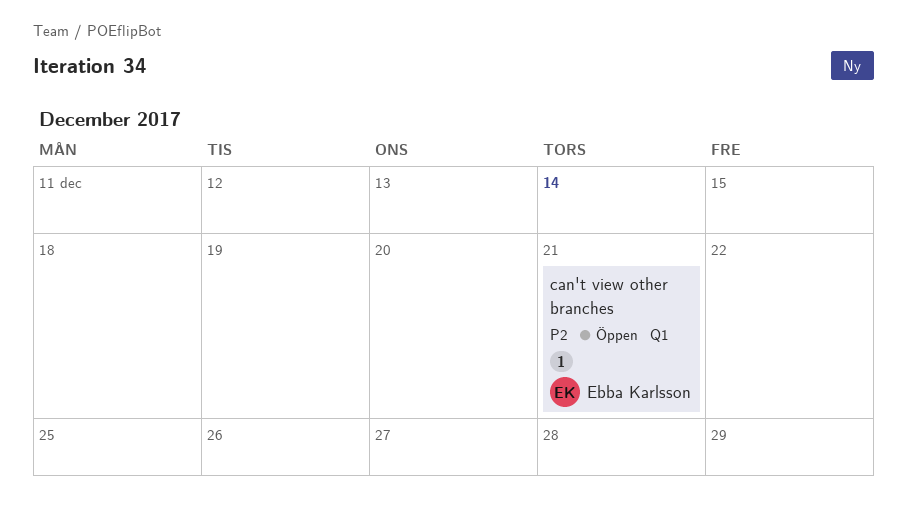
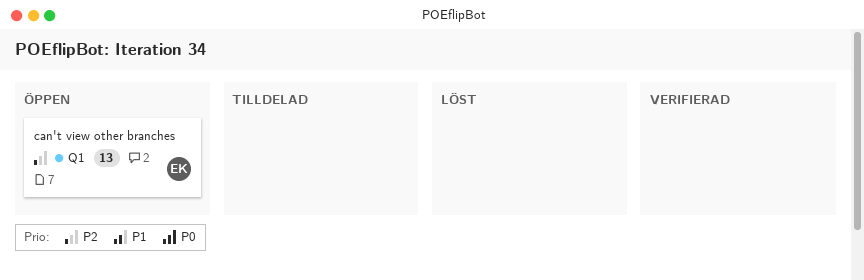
can't view other branches, estimate: 1 -> 13

